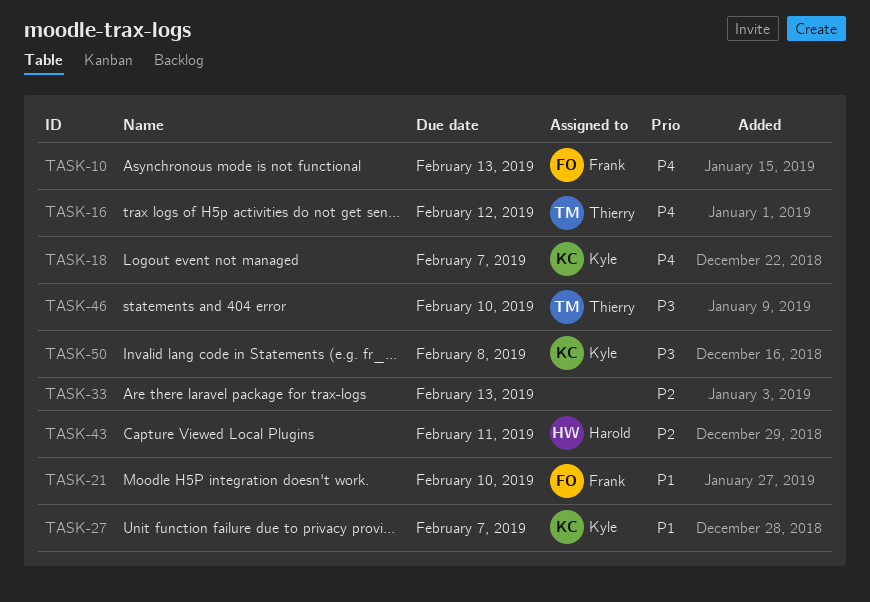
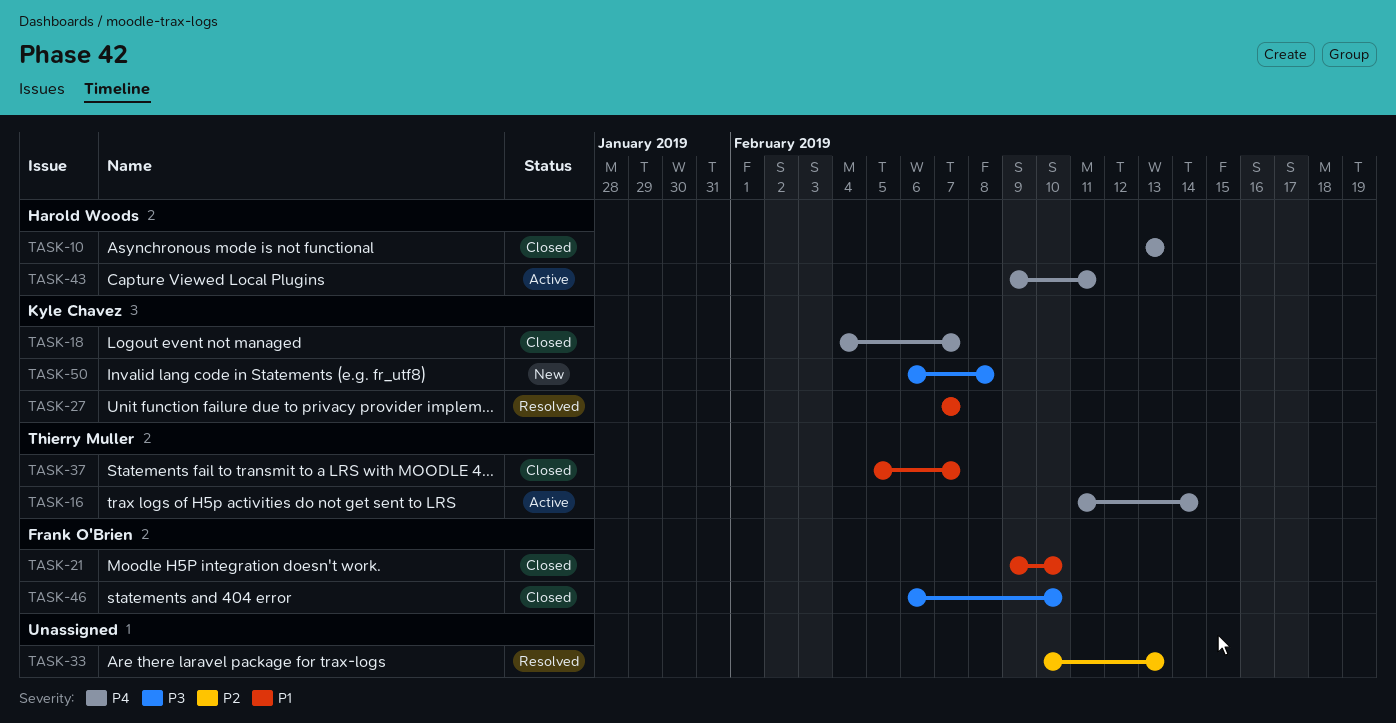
TASK-10, owner: Frank O'Brien -> Harold Woods
TASK-16, due: Feb 12 -> Feb 14
TASK-37: none -> present
TASK-43, priority: P2 -> P4
TASK-46, owner: Thierry Muller -> Frank O'Brien

